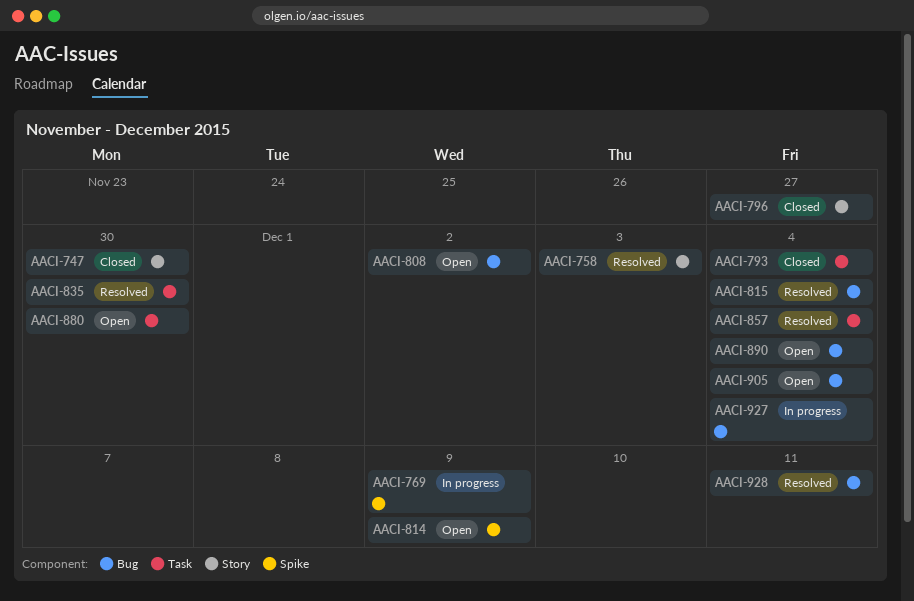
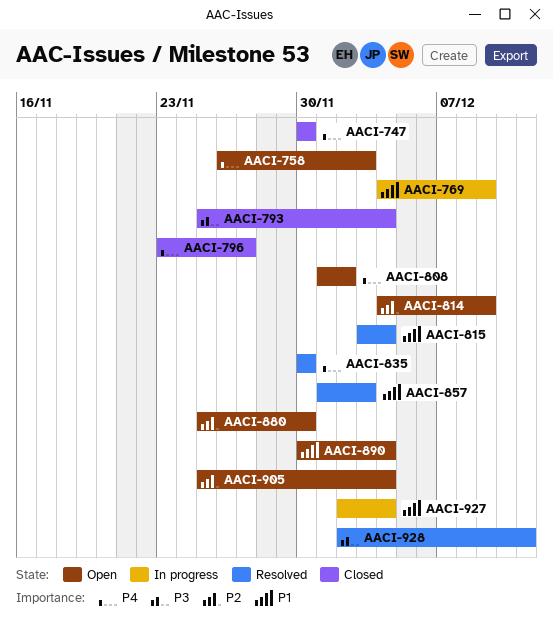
AACI-758, status: Resolved -> Open
AACI-857, due: Dec 4 -> Dec 3

